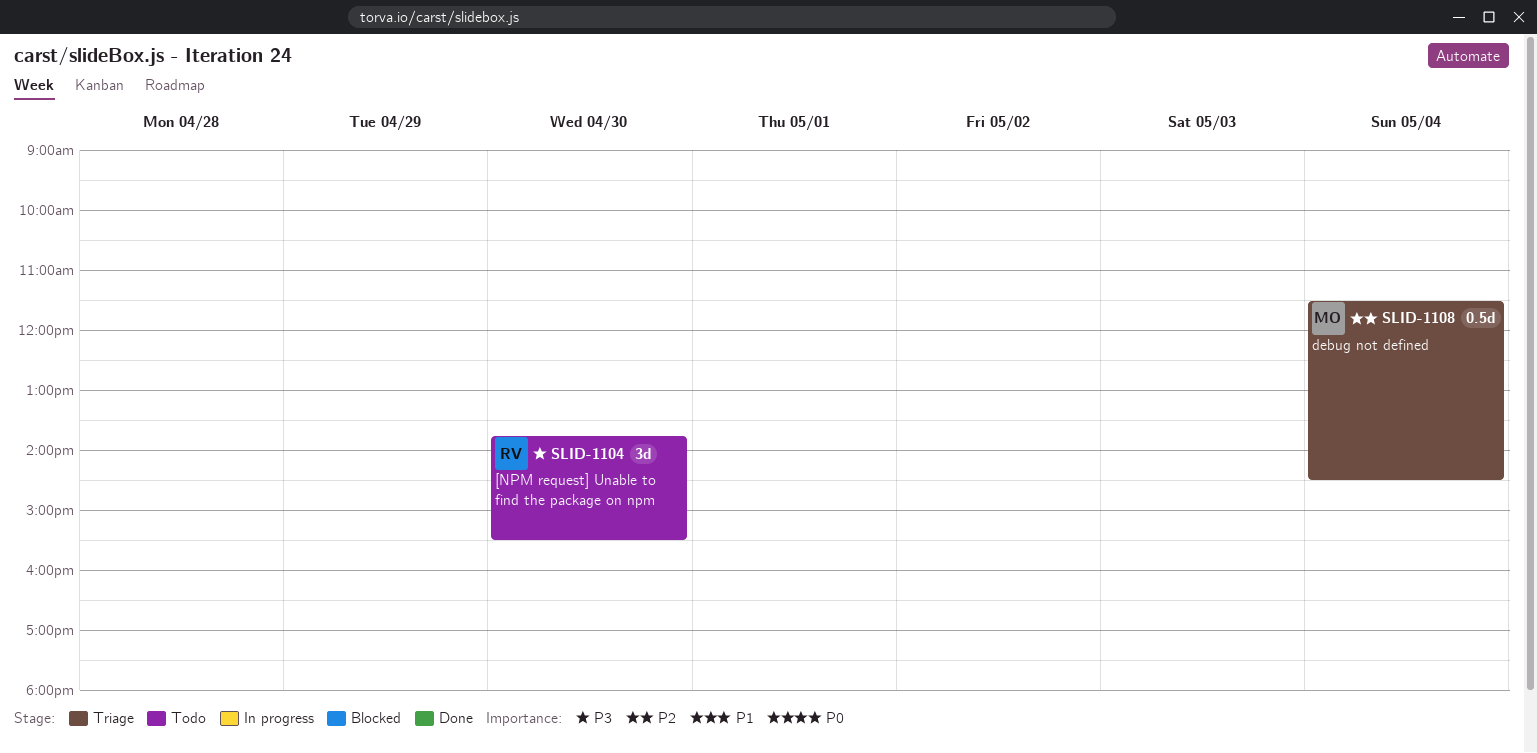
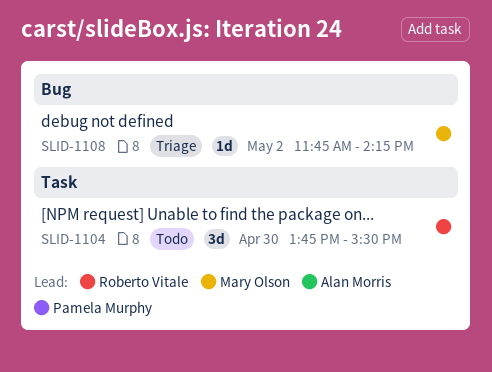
SLID-1108, estimate: 0.5d -> 1d
SLID-1108, day: May 4 -> May 2
SLID-1108, begins: 11:30 -> 11:45
SLID-1108, ends: 14:30 -> 14:15

